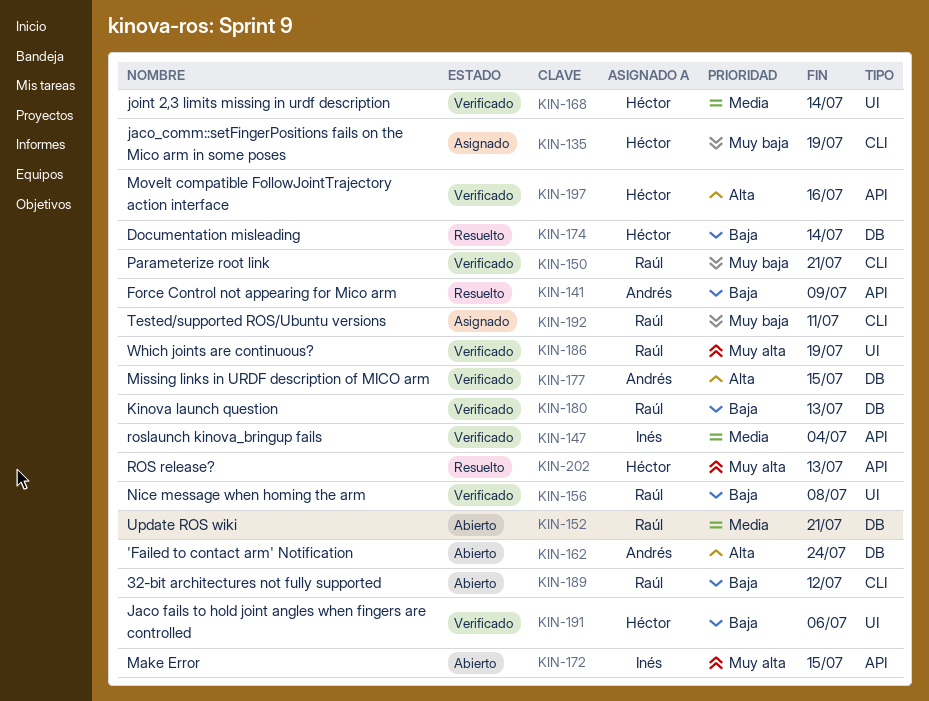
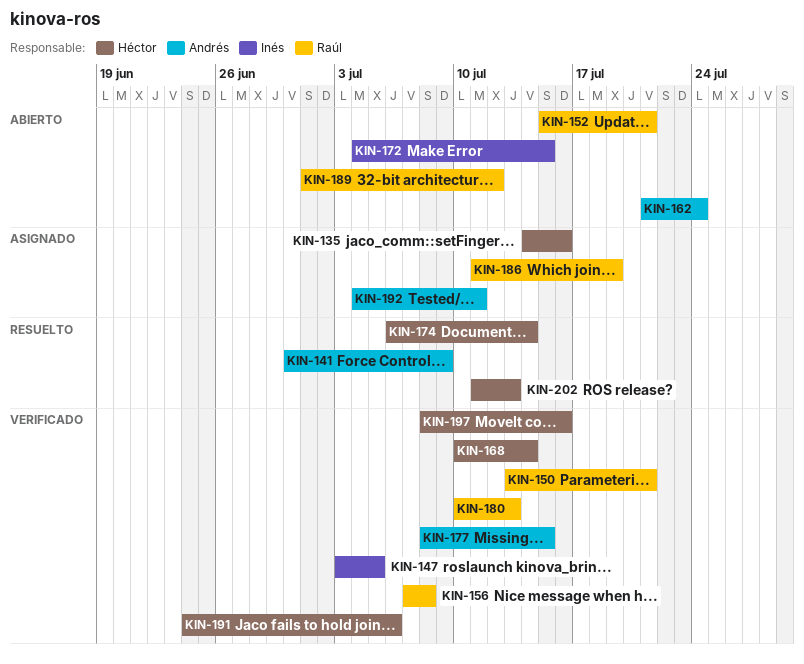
KIN-135, due: Jul 19 -> Jul 16
KIN-147, due: Jul 4 -> Jul 5
KIN-186, status: Verificado -> Asignado
KIN-192, owner: Raúl -> Andrés

